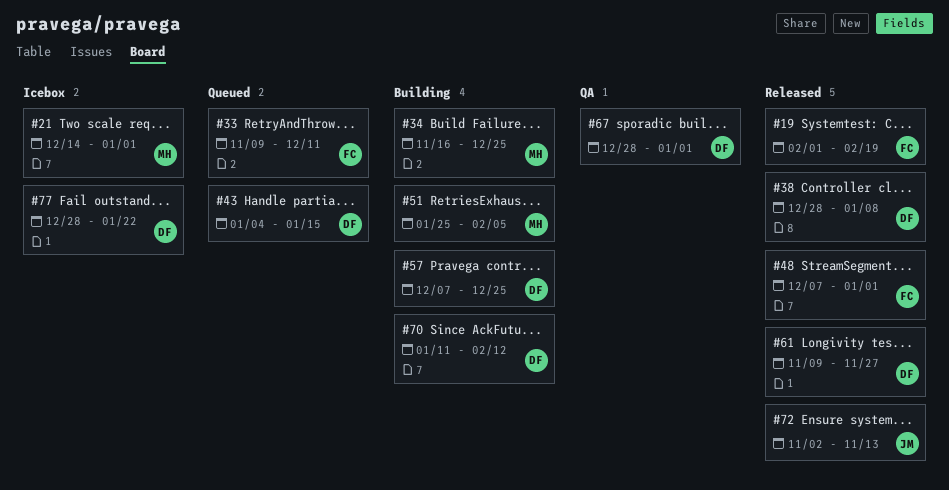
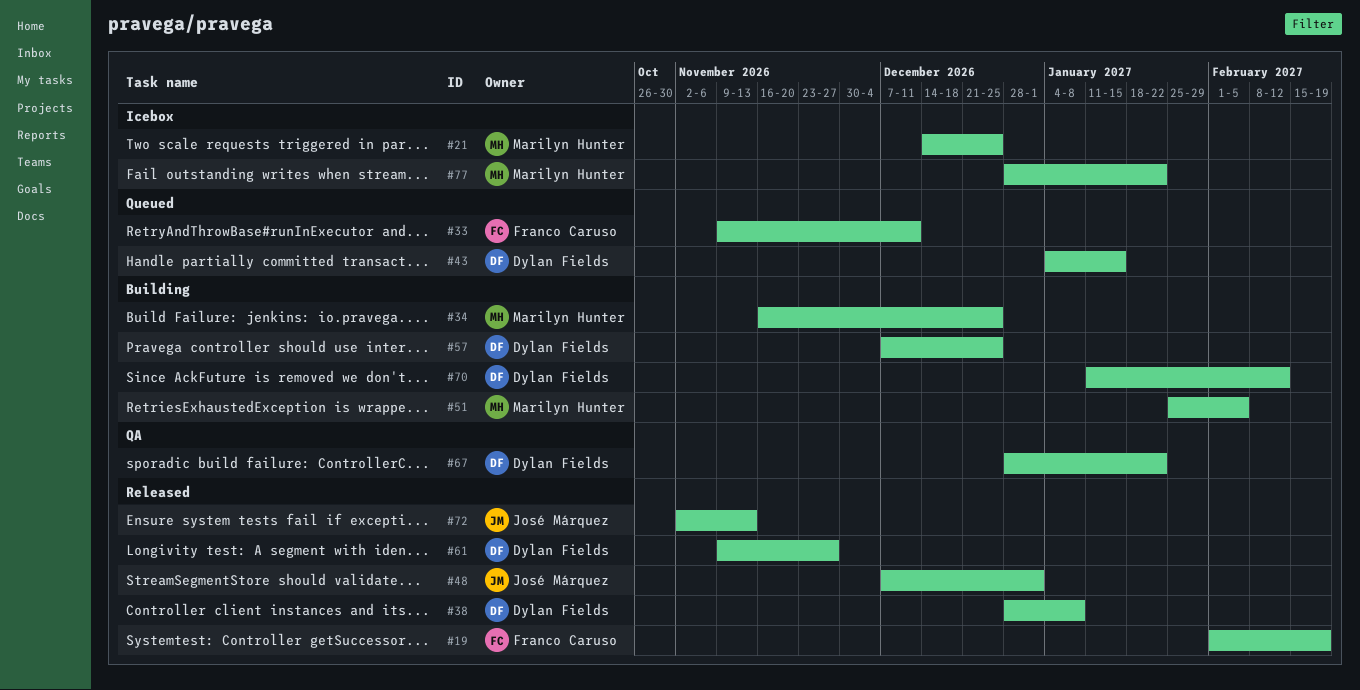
#21, due: Jan 1 -> Dec 25
#48, owner: Franco Caruso -> José Márquez
#67, due: Jan 1 -> Jan 22
#77, owner: Dylan Fields -> Marilyn Hunter

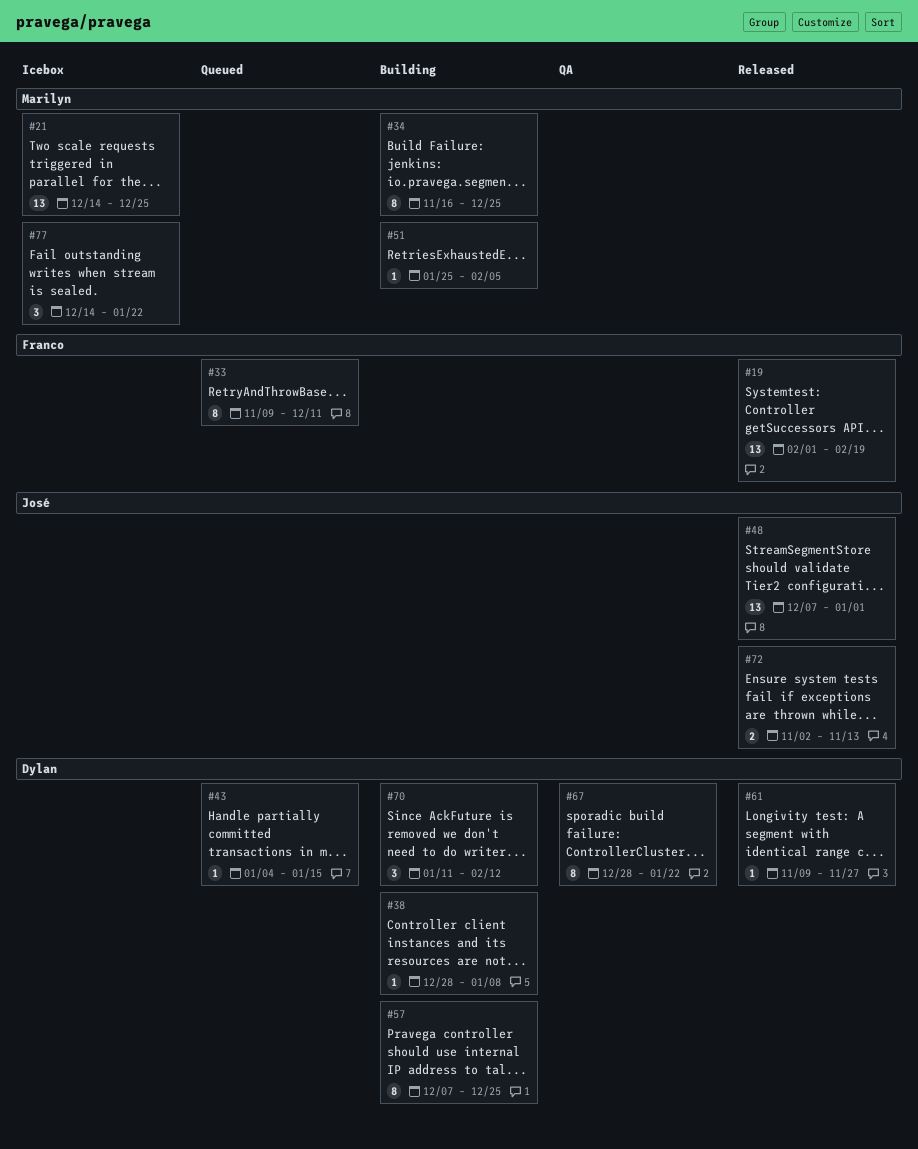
#38, status: Released -> Building
#77, start: Dec 28 -> Dec 14

